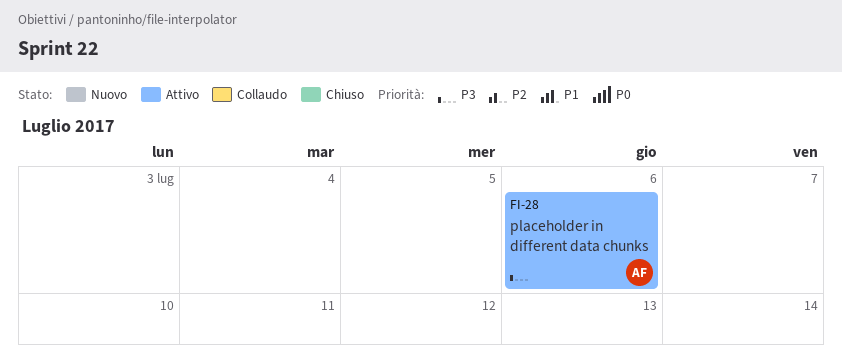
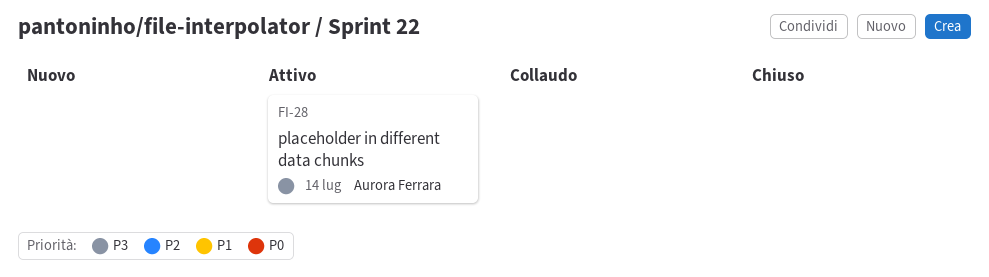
FI-28, due: Jul 6 -> Jul 14

